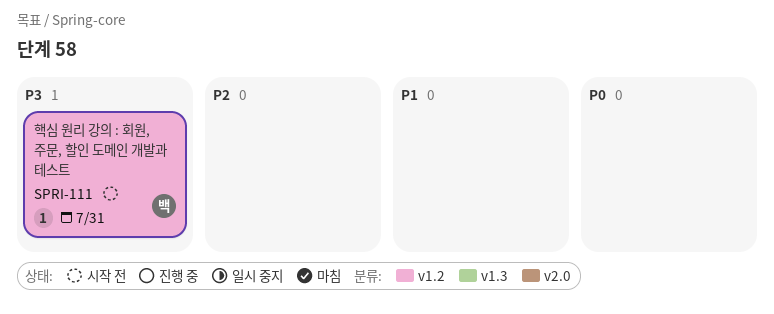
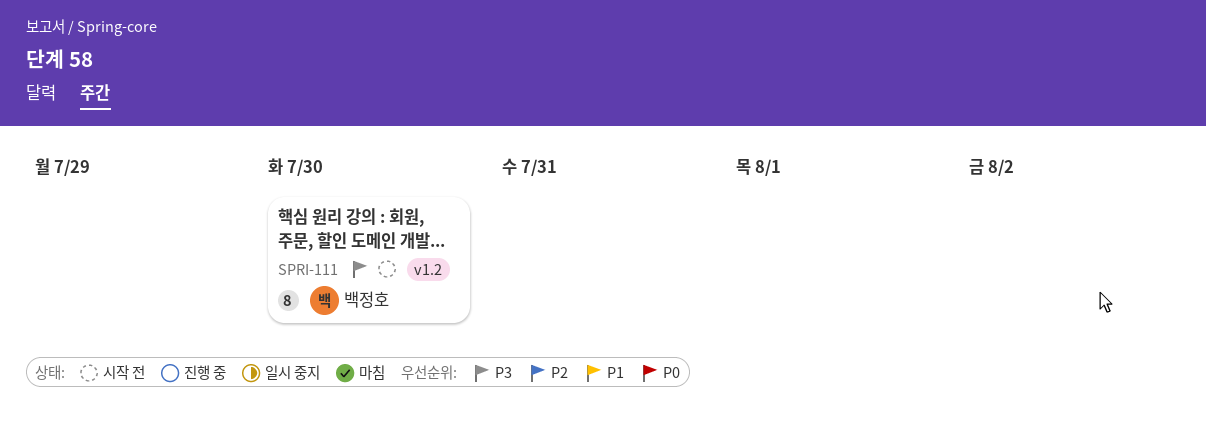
SPRI-111, estimate: 1 -> 8
SPRI-111, due: Jul 31 -> Jul 30

